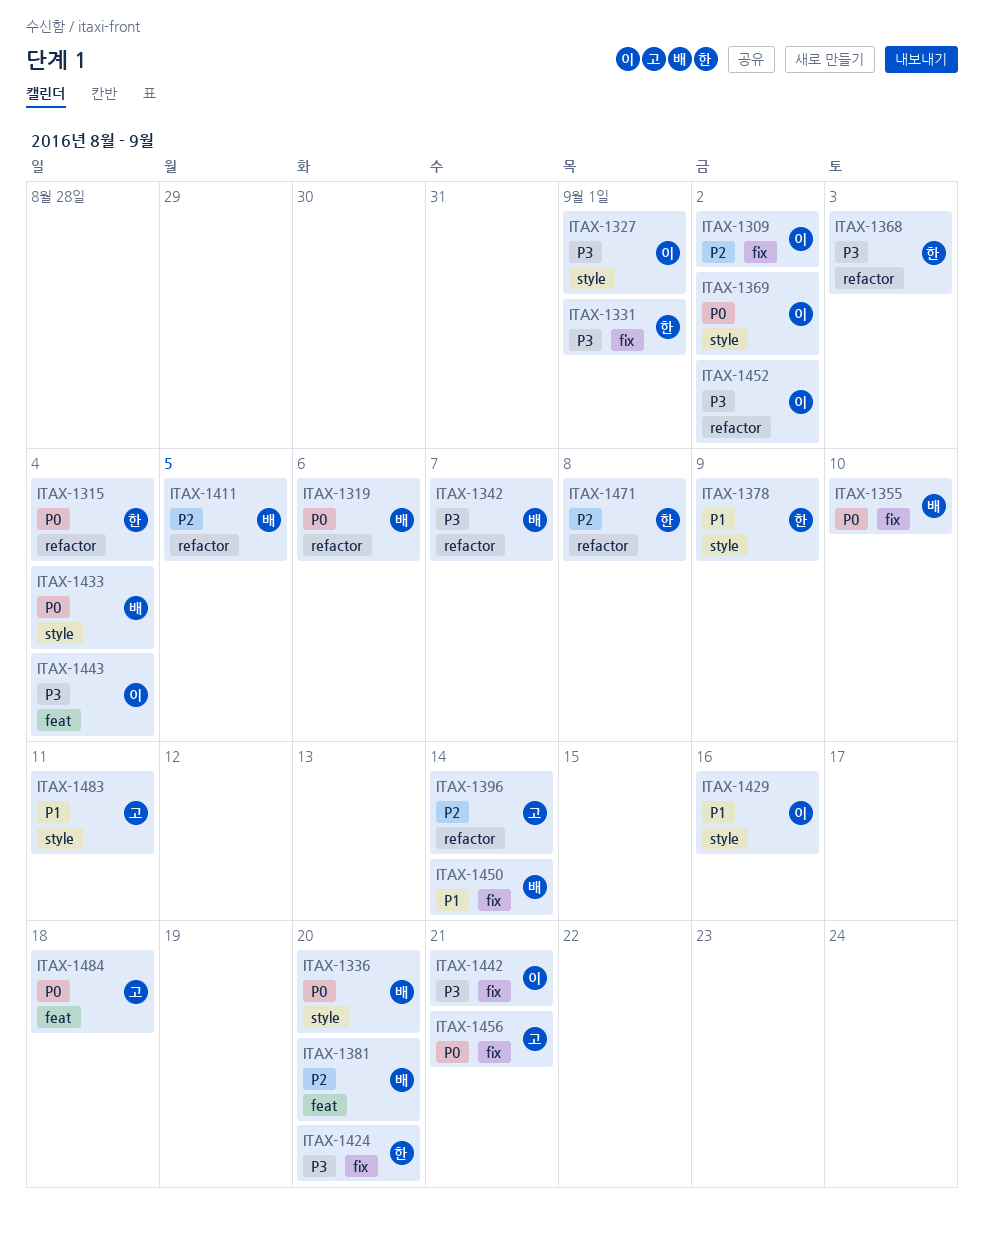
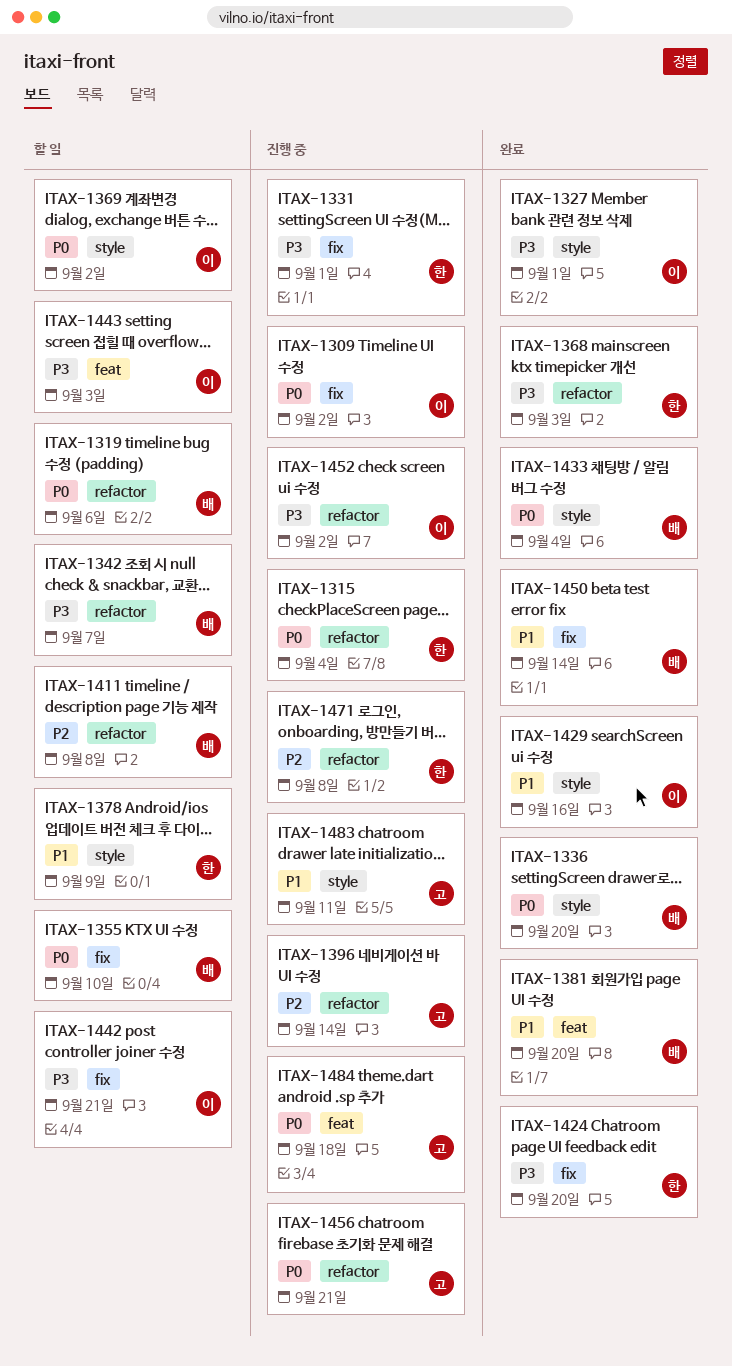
ITAX-1309, priority: P2 -> P0
ITAX-1381, priority: P2 -> P1
ITAX-1411, due: Sep 5 -> Sep 8
ITAX-1443, due: Sep 4 -> Sep 3
ITAX-1456, label: fix -> refactor

